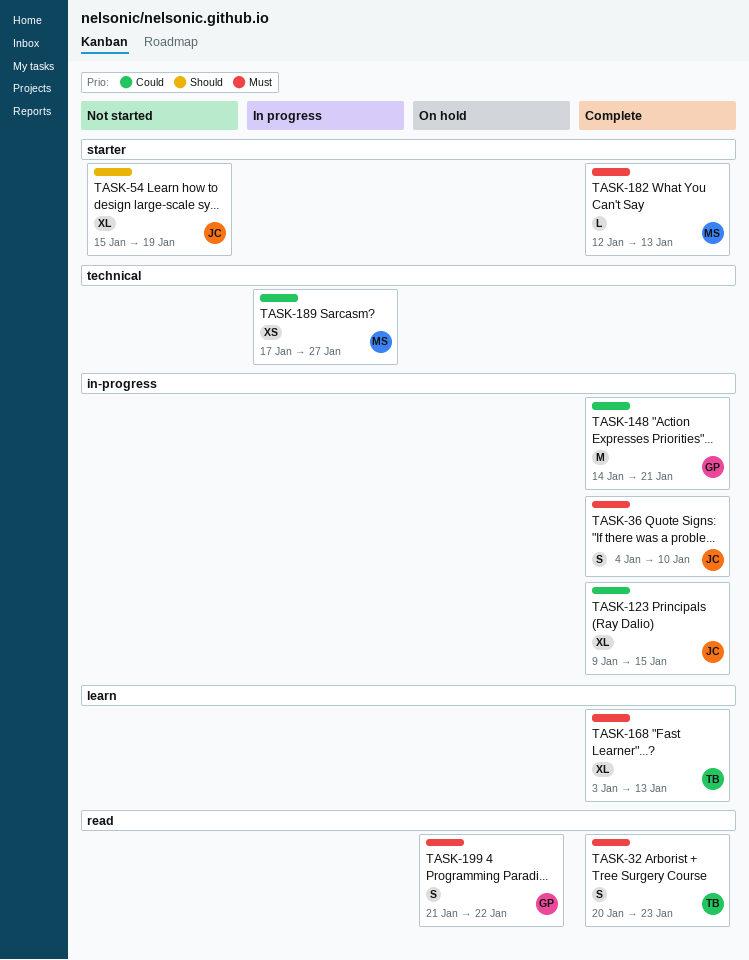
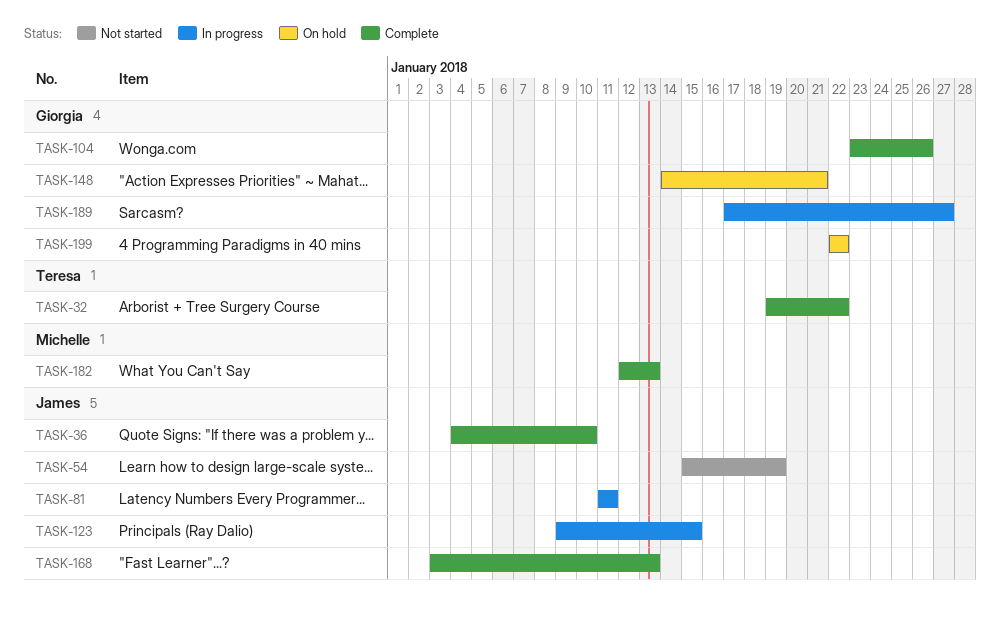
TASK-32, start: Jan 20 -> Jan 19
TASK-32, due: Jan 23 -> Jan 22
TASK-81: none -> present
TASK-104: none -> present
TASK-123, status: Complete -> In progress
TASK-148, status: Complete -> On hold
TASK-168, owner: Teresa -> James
TASK-189, owner: Michelle -> Giorgia
TASK-199, start: Jan 21 -> Jan 22

